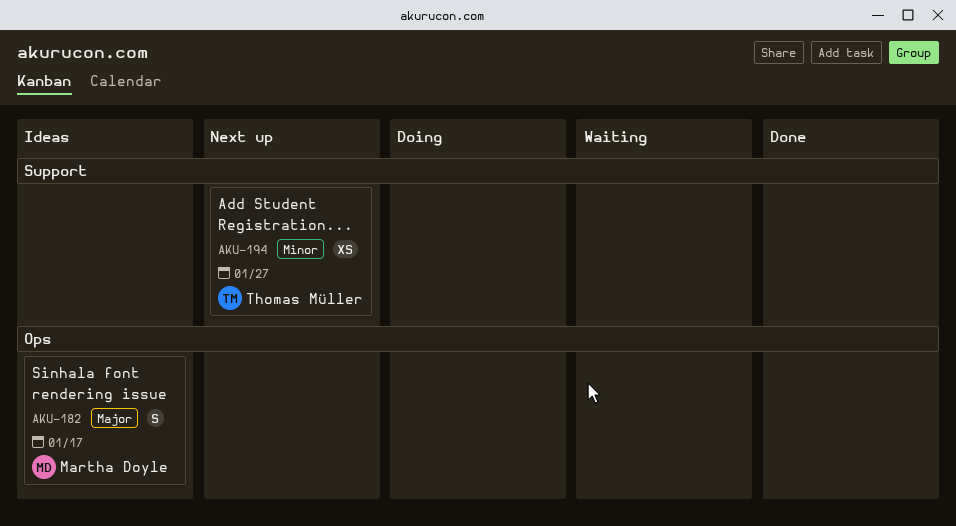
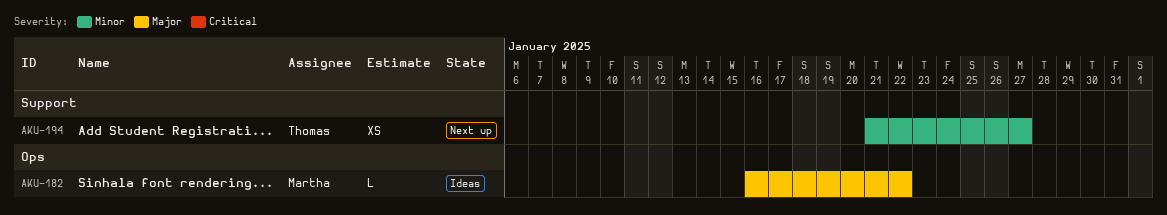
AKU-182, estimate: S -> L
AKU-182, due: Jan 17 -> Jan 22

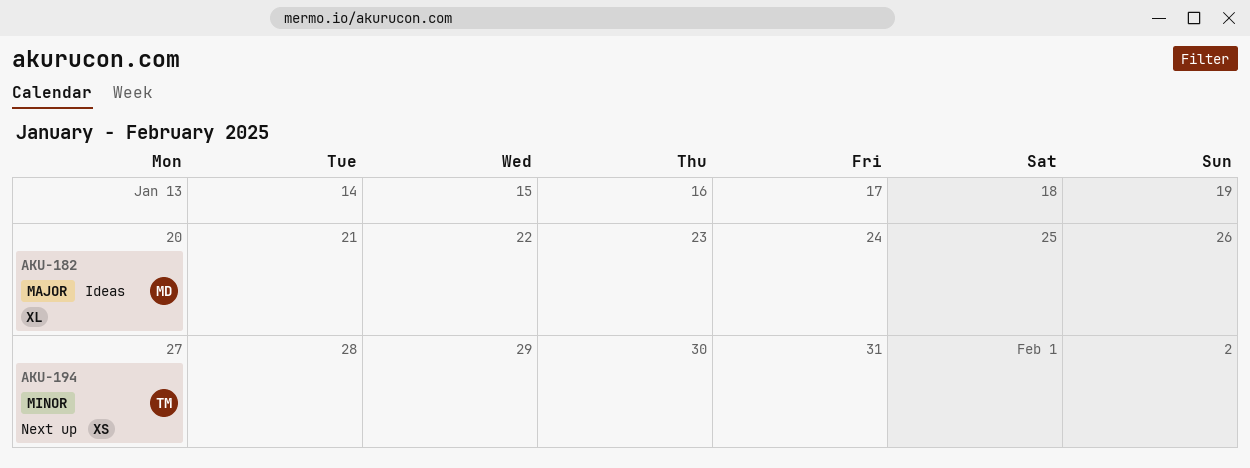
AKU-182, estimate: L -> XL
AKU-182, due: Jan 22 -> Jan 20

